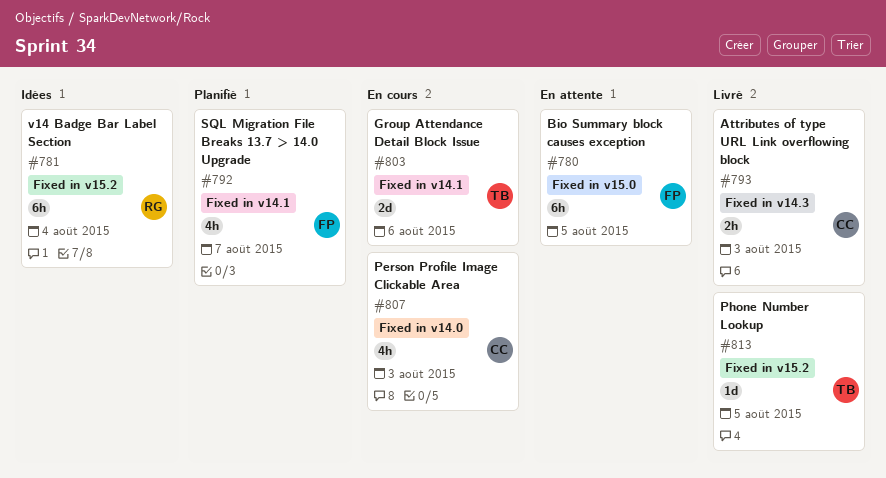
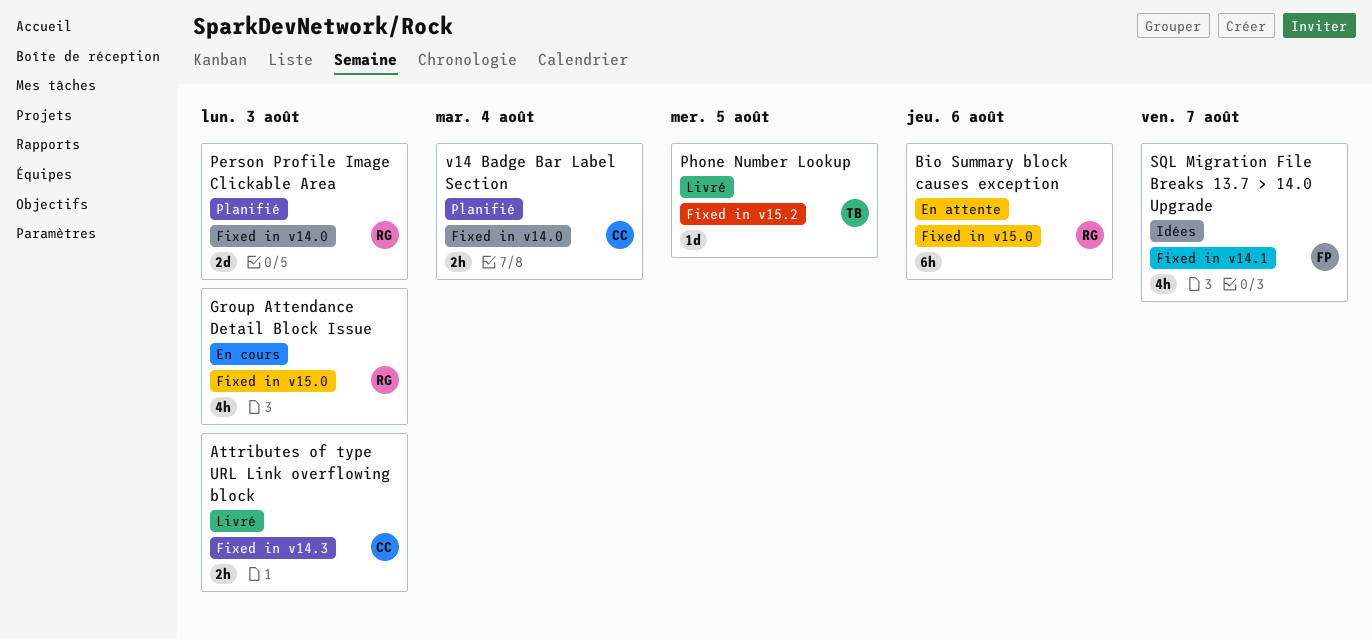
Bio Summary block causes exception, owner: FP -> RG
Bio Summary block causes exception, due: Aug 5 -> Aug 6
Group Attendance Detail Block Issue, owner: TB -> RG
Group Attendance Detail Block Issue, label: Fixed in v14.1 -> Fixed in v15.0
Group Attendance Detail Block Issue, estimate: 2d -> 4h
Group Attendance Detail Block Issue, due: Aug 6 -> Aug 3
Person Profile Image Clickable Area, status: En cours -> Planifié
Person Profile Image Clickable Area, owner: CC -> RG
Person Profile Image Clickable Area, estimate: 4h -> 2d
SQL Migration File Breaks 13.7 > 14.0 Upgrade, status: Planifié -> Idées
v14 Badge Bar Label Section, status: Idées -> Planifié
v14 Badge Bar Label Section, owner: RG -> CC
v14 Badge Bar Label Section, label: Fixed in v15.2 -> Fixed in v14.0
v14 Badge Bar Label Section, estimate: 6h -> 2h

